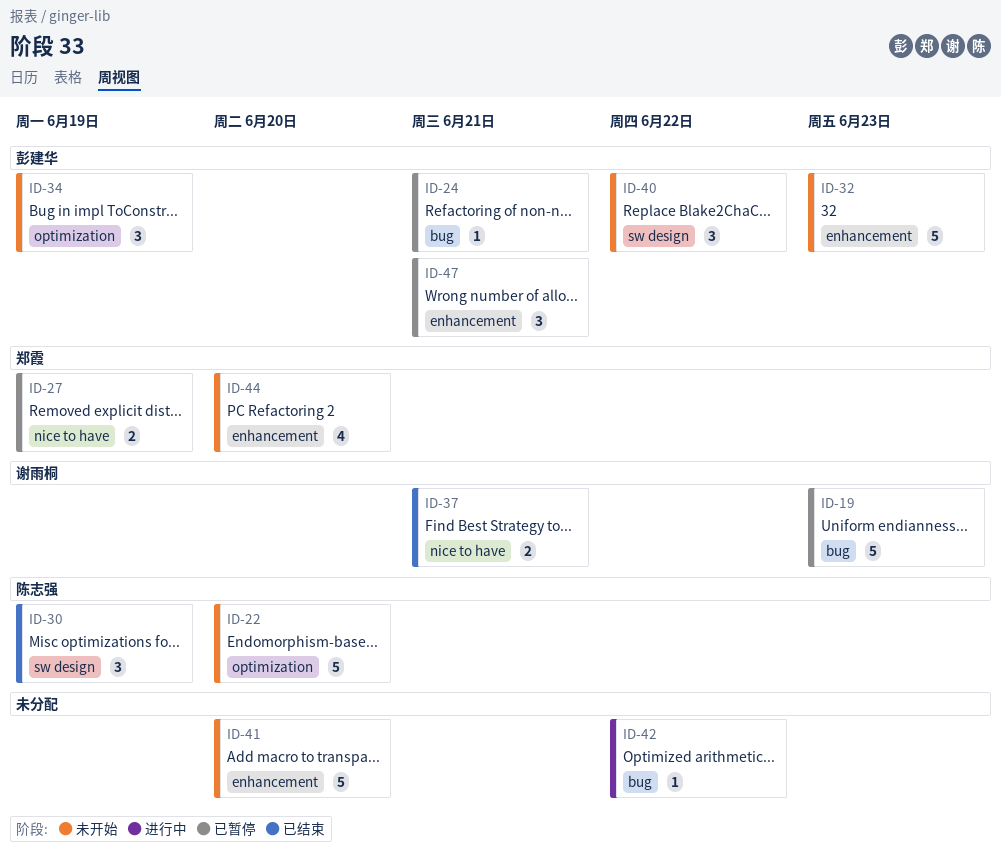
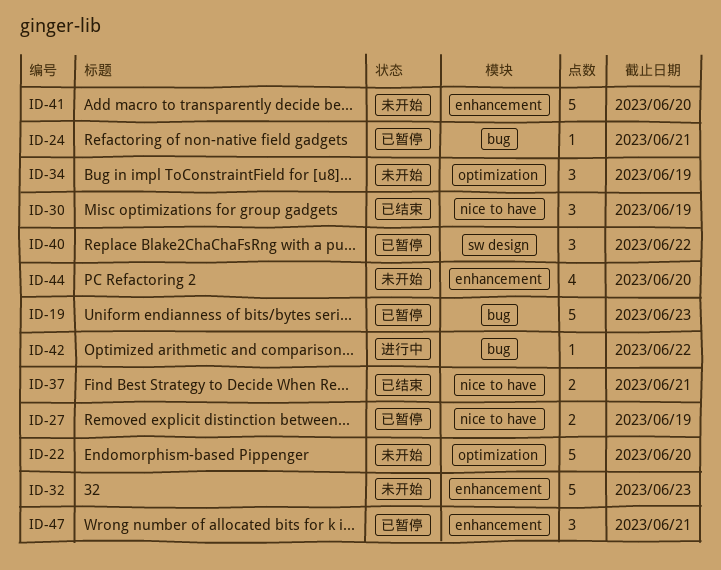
ID-30, label: sw design -> nice to have
ID-40, status: 未开始 -> 已暂停

